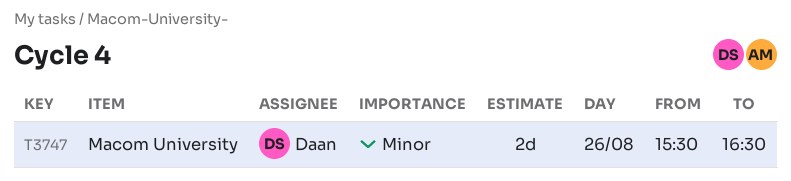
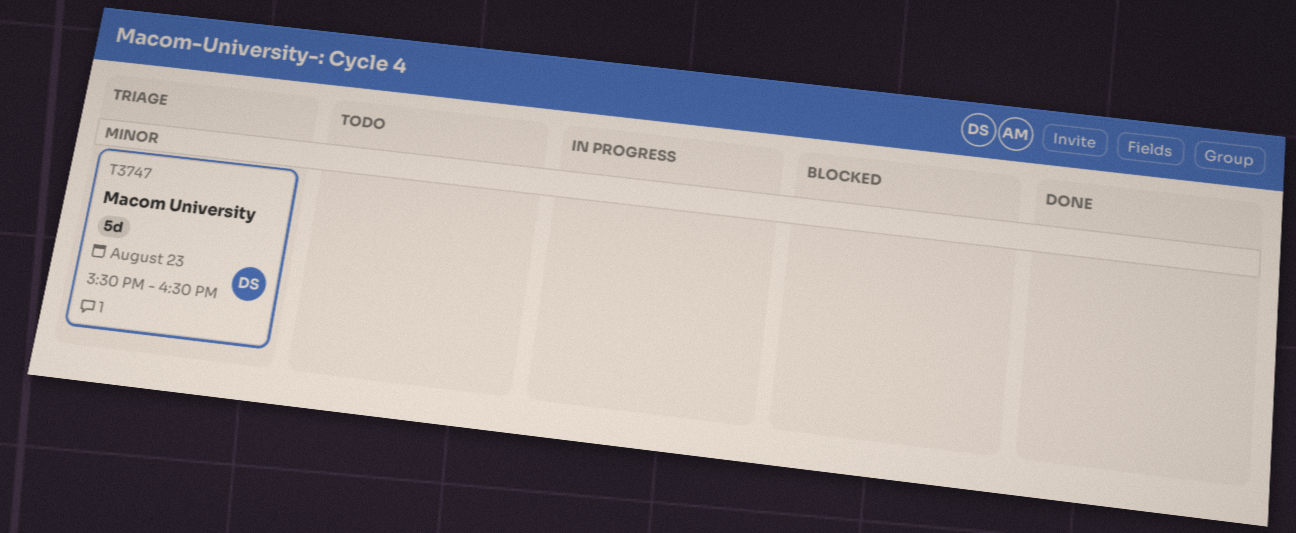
T3747, estimate: 2d -> 5d
T3747, day: Aug 26 -> Aug 23

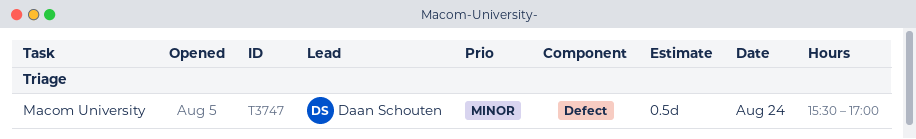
T3747, estimate: 5d -> 0.5d
T3747, day: Aug 23 -> Aug 24
T3747, ends: 16:30 -> 17:00

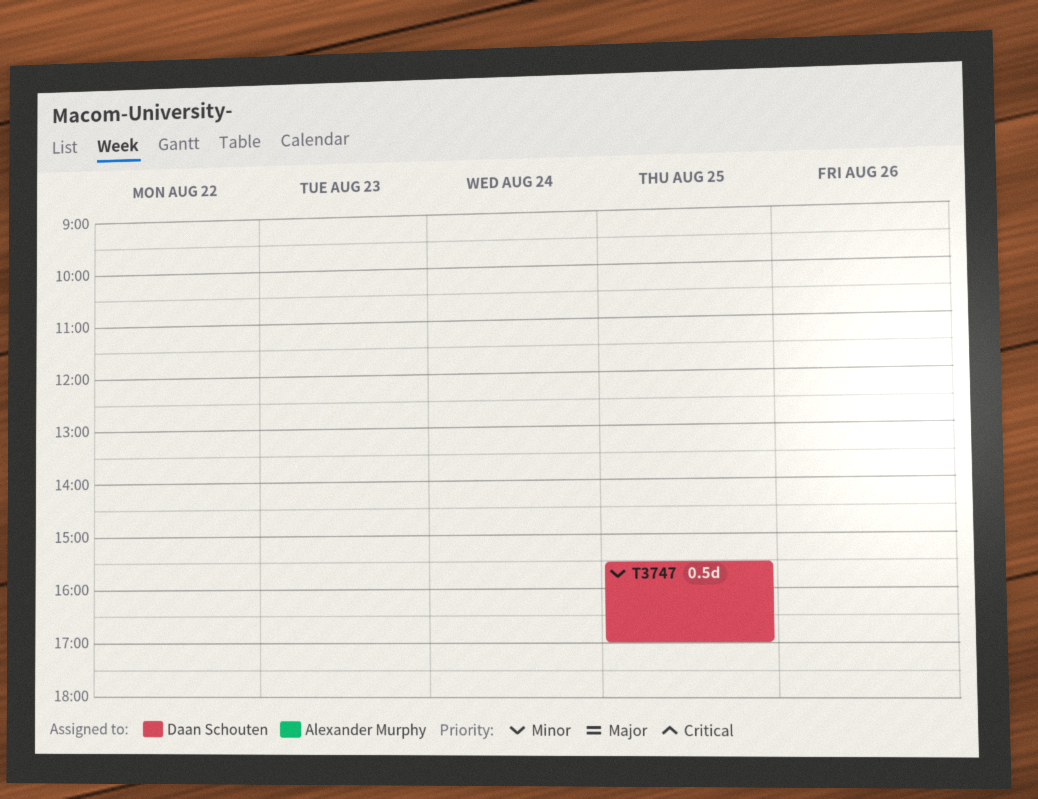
T3747, day: Aug 24 -> Aug 25

